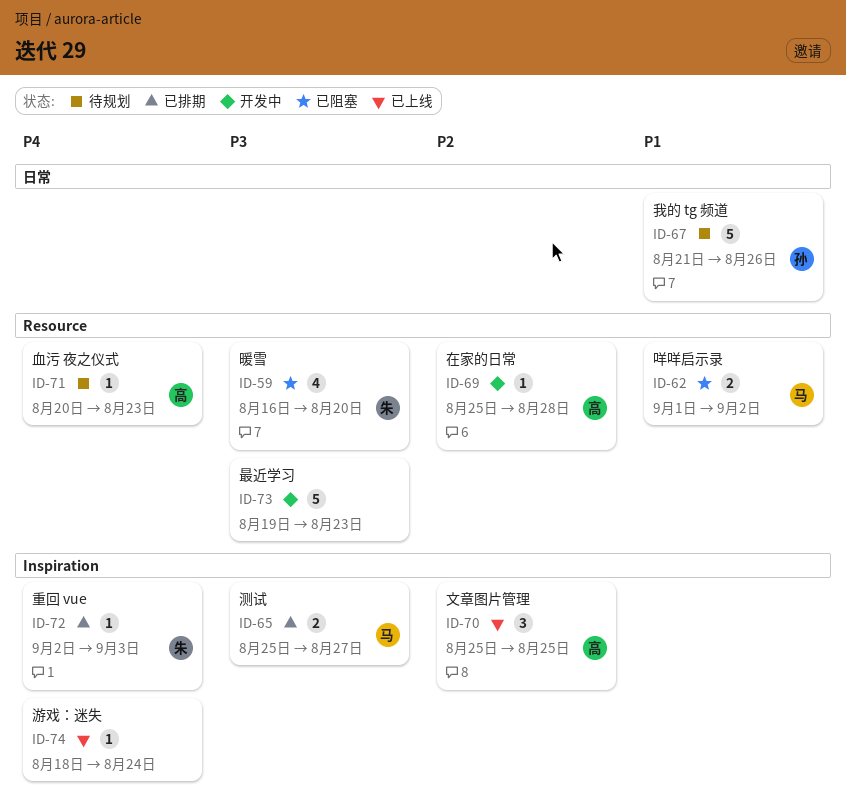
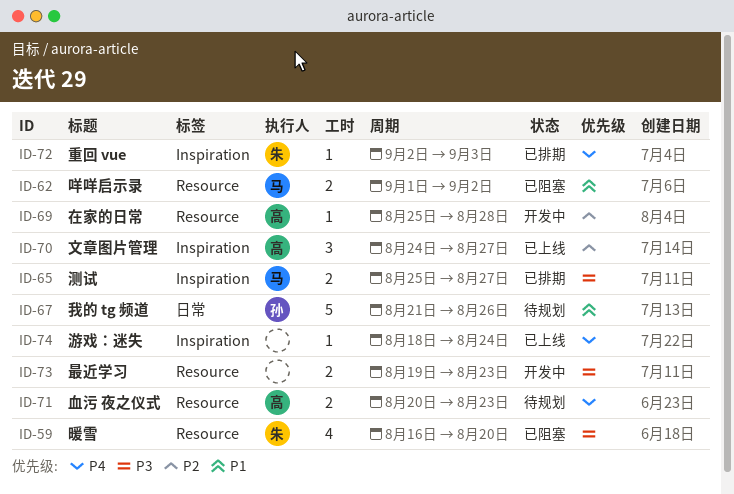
ID-70, start: Aug 25 -> Aug 24
ID-70, due: Aug 25 -> Aug 27
ID-71, estimate: 1 -> 2
ID-73, estimate: 5 -> 2

